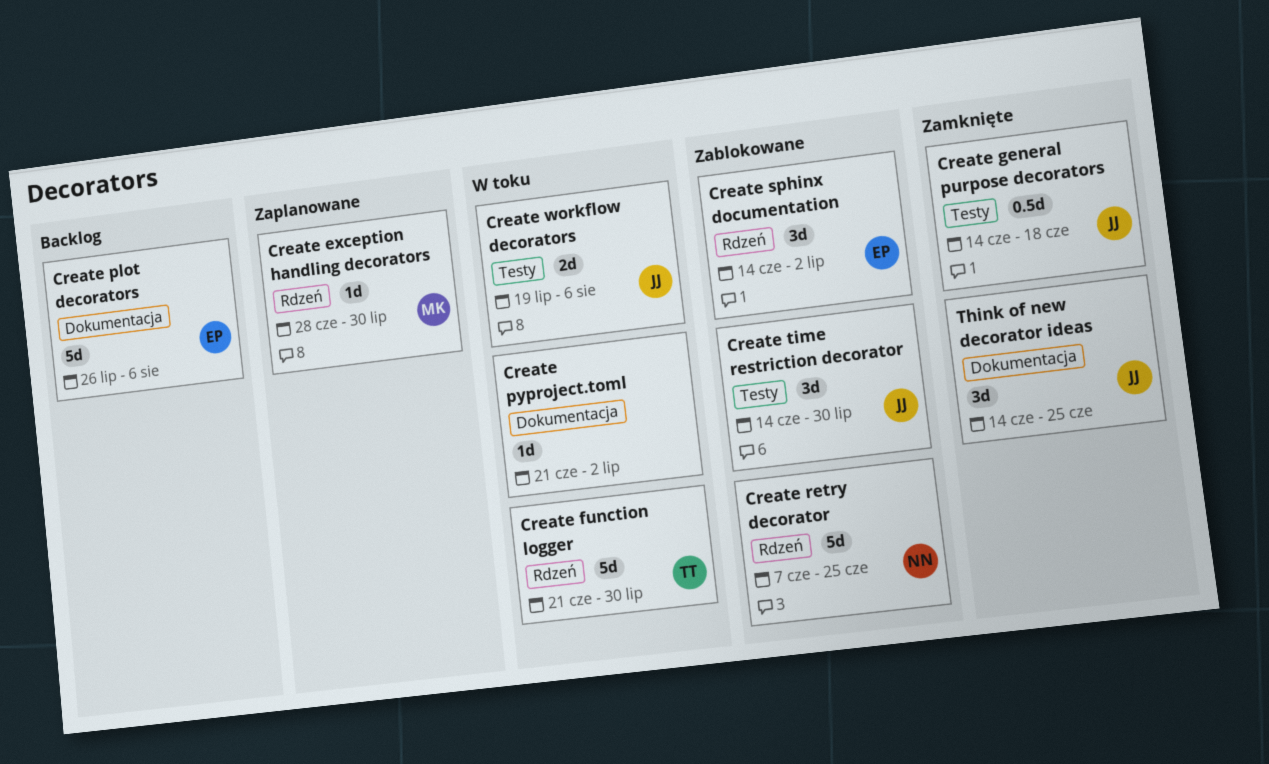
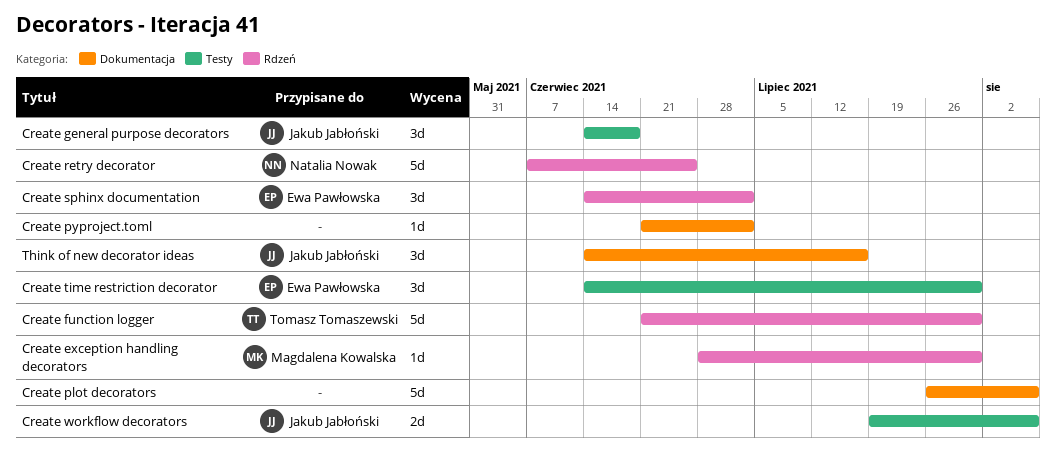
Create general purpose decorators, estimate: 0.5d -> 3d
Create plot decorators, owner: Ewa Pawłowska -> none
Create time restriction decorator, owner: Jakub Jabłoński -> Ewa Pawłowska
Think of new decorator ideas, due: Jun 25 -> Jul 16

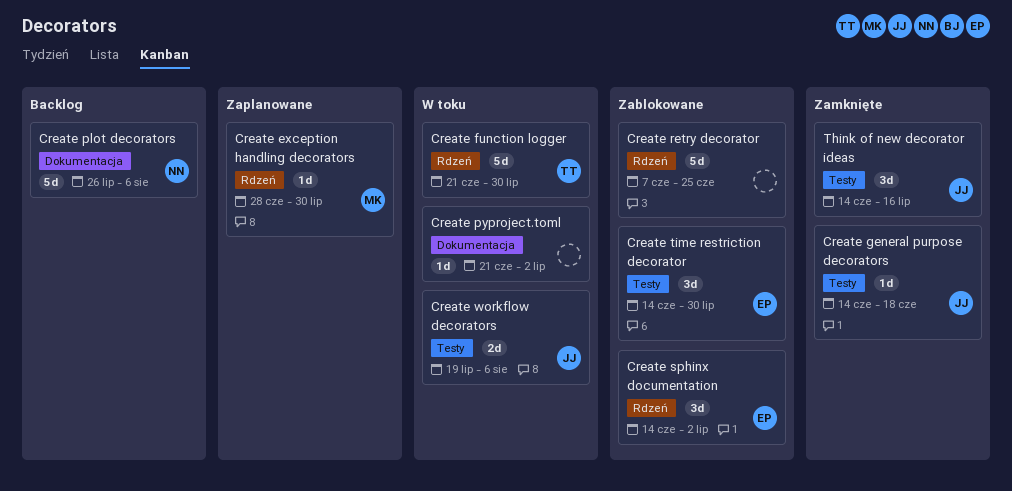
Create general purpose decorators, estimate: 3d -> 1d
Create plot decorators, owner: none -> Natalia Nowak
Create retry decorator, owner: Natalia Nowak -> none
Think of new decorator ideas, label: Dokumentacja -> Testy

